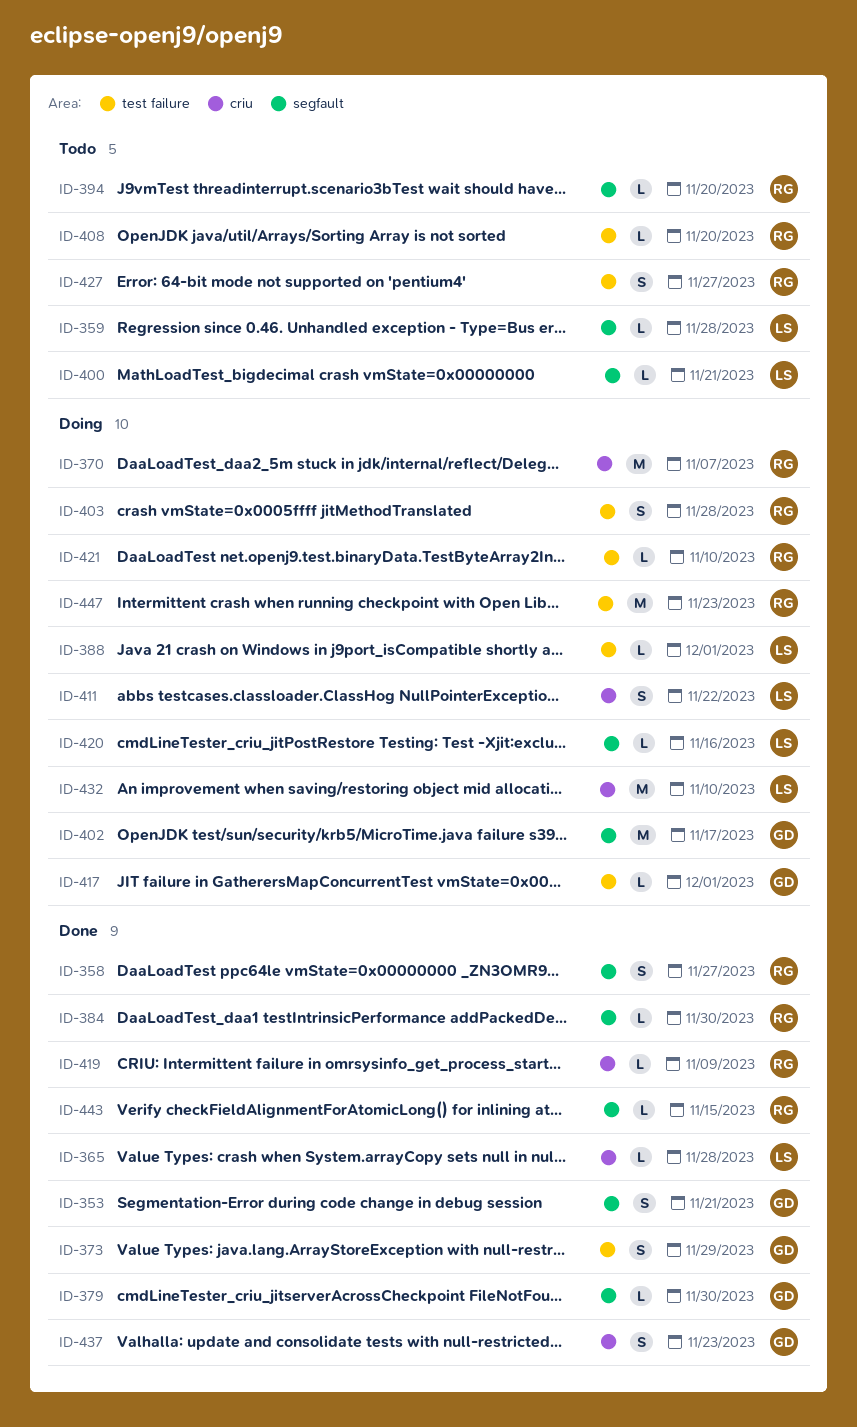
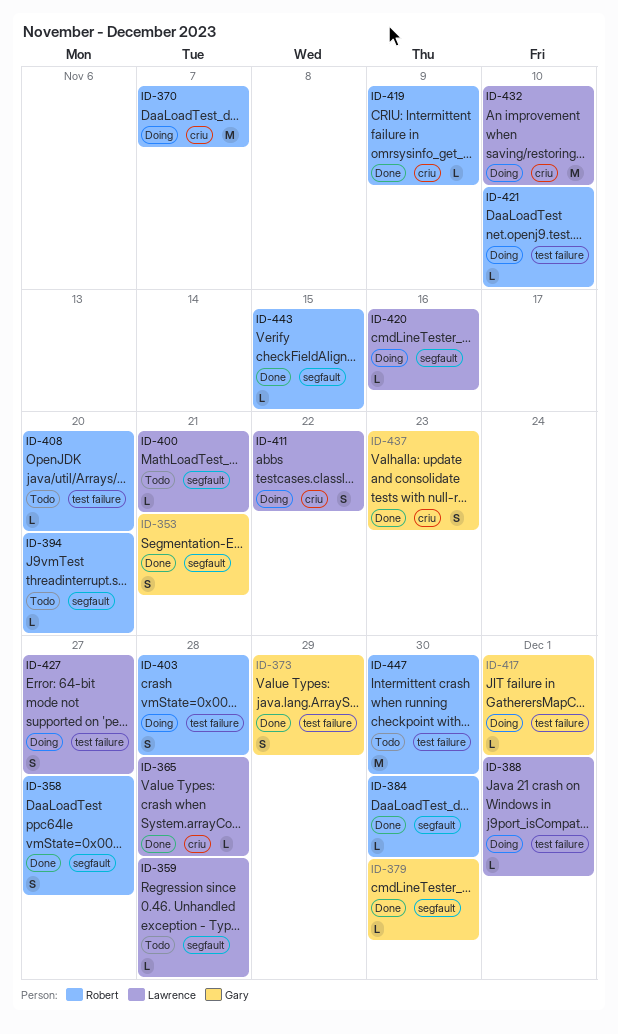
ID-402: present -> none
ID-427, status: Todo -> Doing
ID-427, owner: Robert -> Lawrence
ID-447, status: Doing -> Todo
ID-447, due: Nov 23 -> Nov 30

